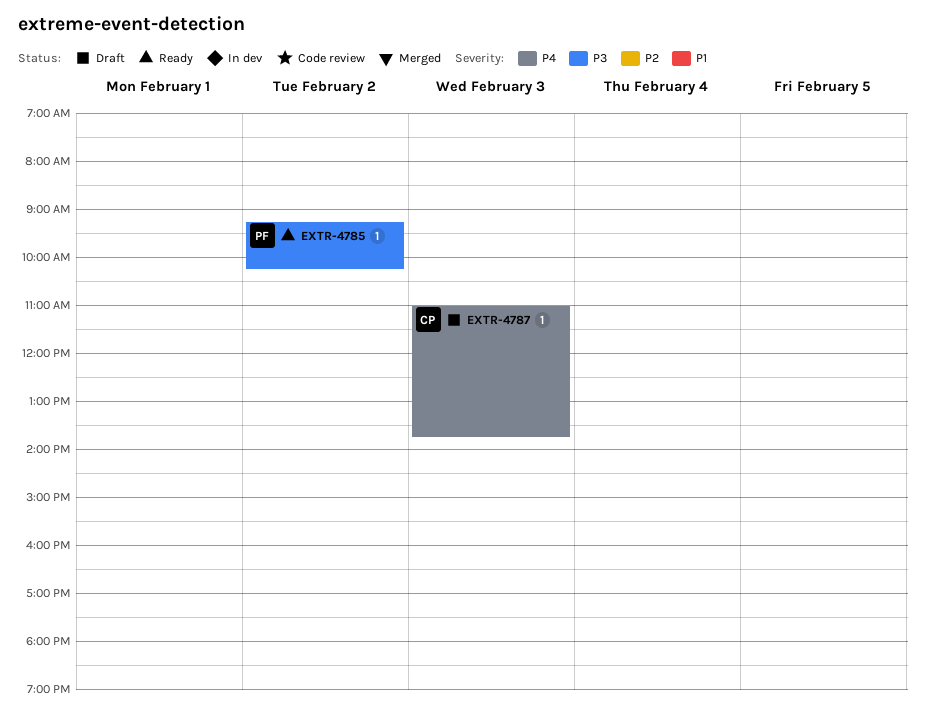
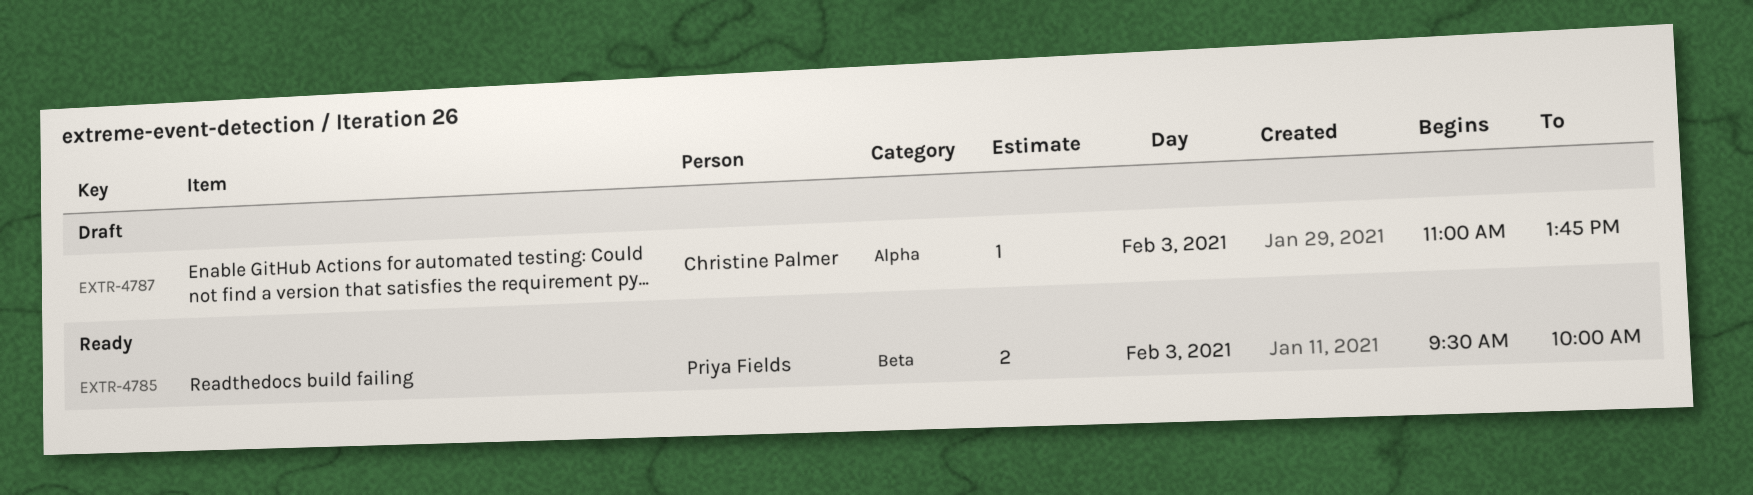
EXTR-4785, estimate: 1 -> 2
EXTR-4785, day: Feb 2 -> Feb 3
EXTR-4785, begins: 09:15 -> 09:30
EXTR-4785, ends: 10:15 -> 10:00

